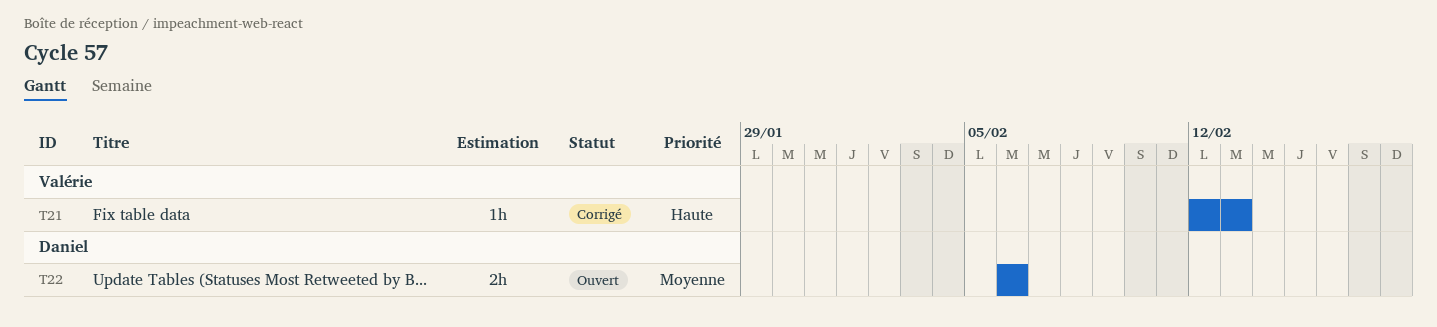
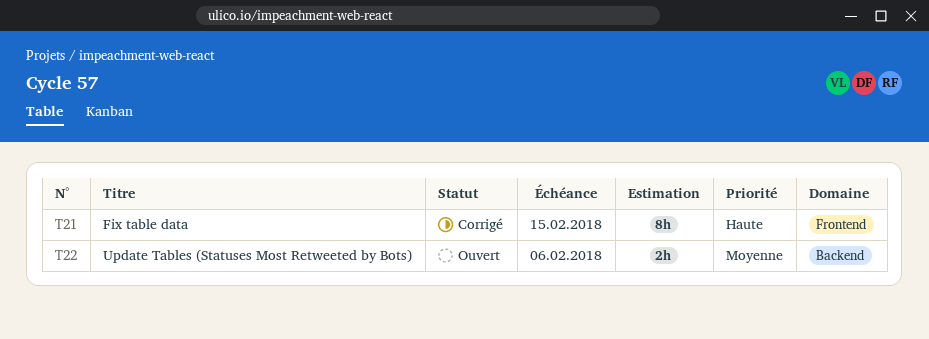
T21, estimate: 1h -> 8h
T21, due: Feb 13 -> Feb 15

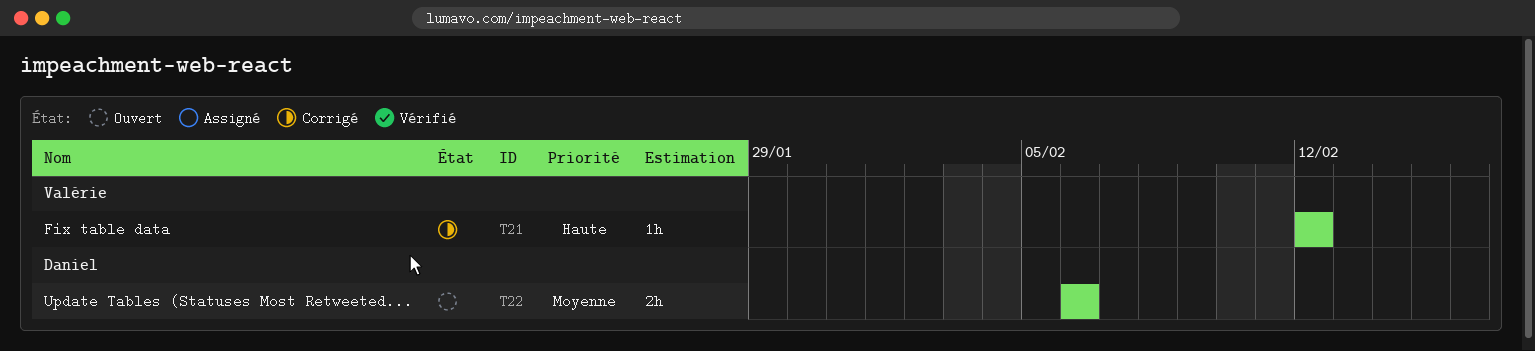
T21, estimate: 8h -> 1h
T21, due: Feb 15 -> Feb 12

